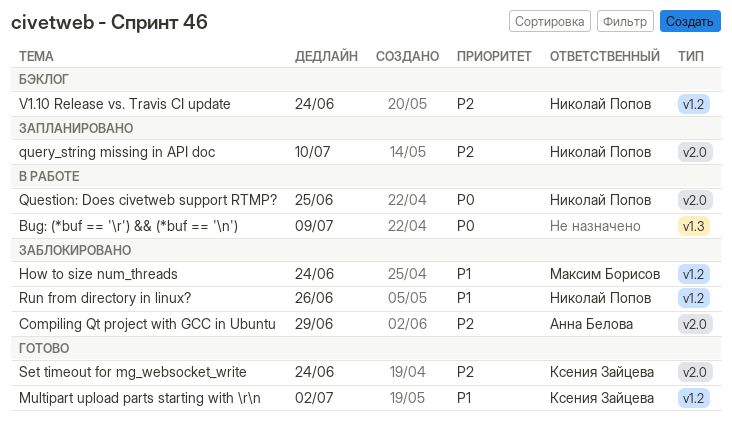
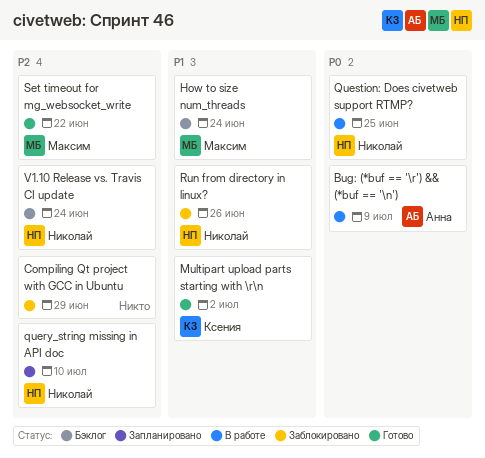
Bug: (*buf == '\r') && (*buf == '\n'), owner: none -> Анна Белова
Compiling Qt project with GCC in Ubuntu, owner: Анна Белова -> none
How to size num_threads, status: Заблокировано -> Бэклог
Set timeout for mg_websocket_write, owner: Ксения Зайцева -> Максим Борисов
Set timeout for mg_websocket_write, due: Jun 24 -> Jun 22

